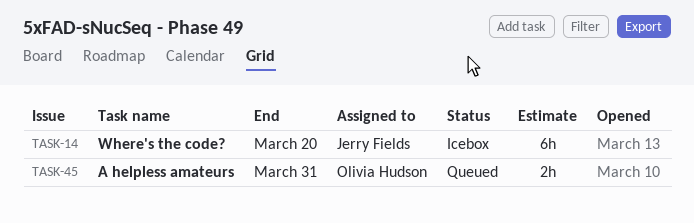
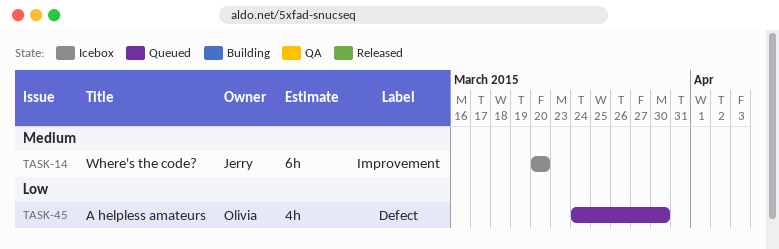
TASK-45, estimate: 2h -> 4h
TASK-45, due: Mar 31 -> Mar 30

